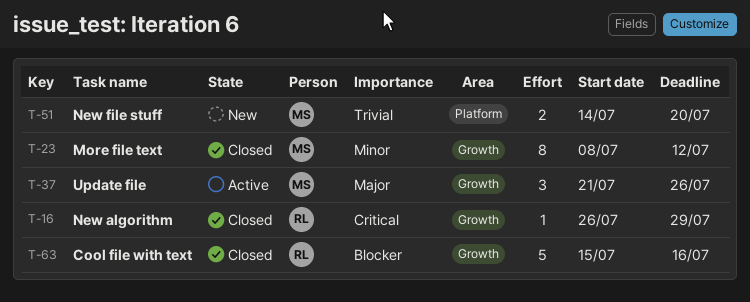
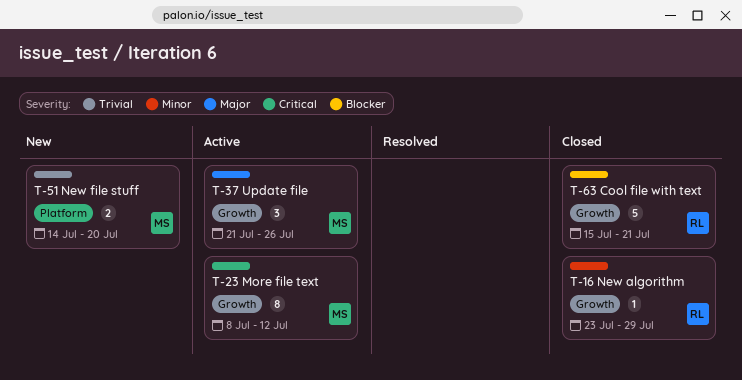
T-16, priority: Critical -> Minor
T-16, start: Jul 26 -> Jul 23
T-23, status: Closed -> Active
T-23, priority: Minor -> Critical
T-63, due: Jul 16 -> Jul 21

